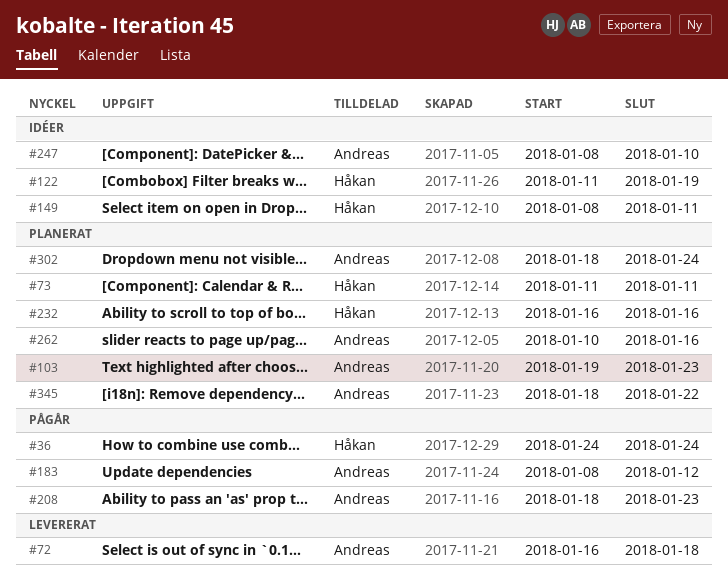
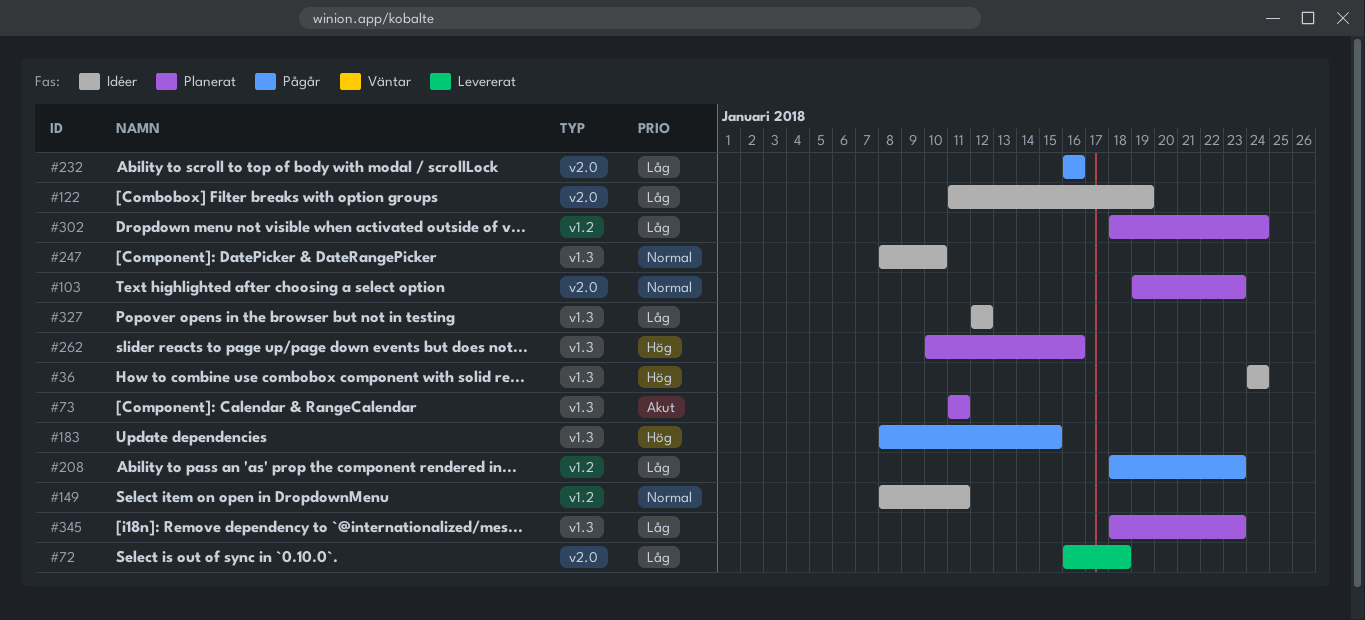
#36, status: Pågår -> Idéer
#183, due: Jan 12 -> Jan 15
#232, status: Planerat -> Pågår
#327: none -> present
#345, due: Jan 22 -> Jan 23

